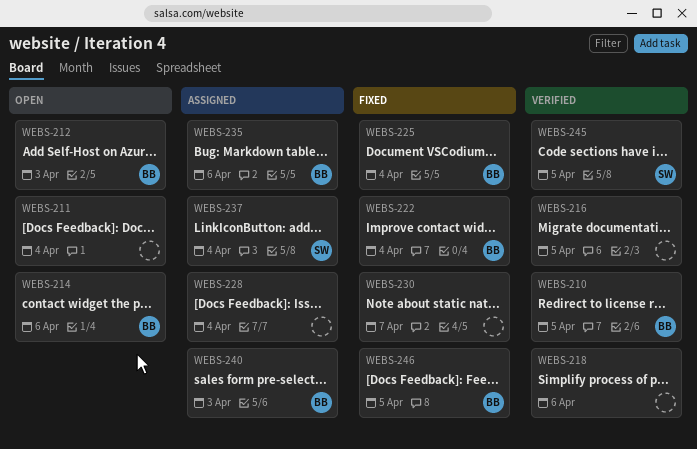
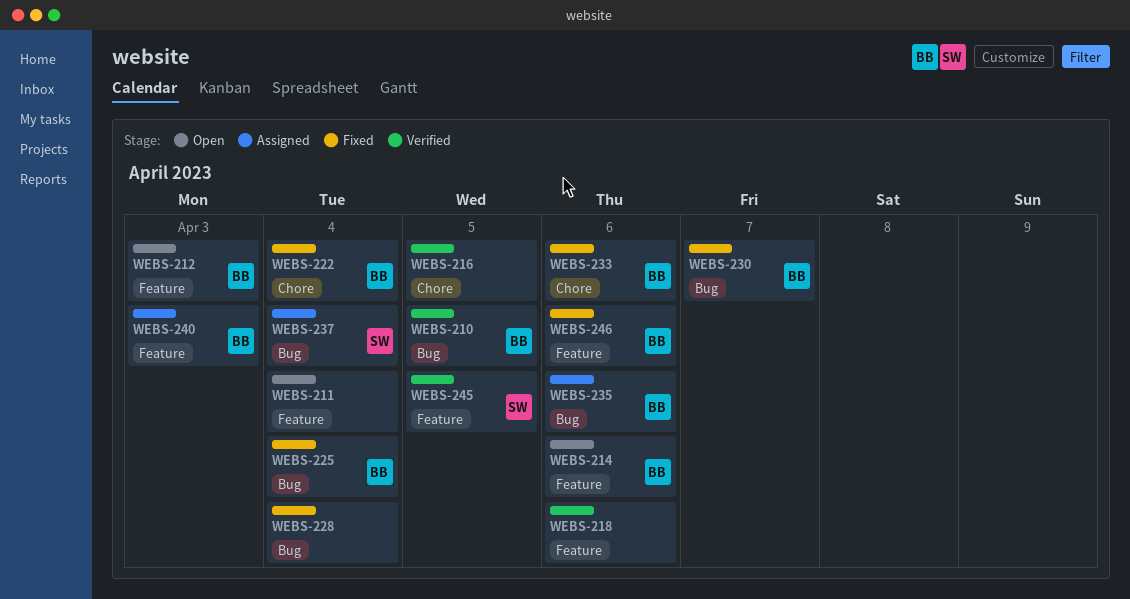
WEBS-228, status: Assigned -> Fixed
WEBS-230, owner: none -> BB
WEBS-233: none -> present
WEBS-246, due: Apr 5 -> Apr 6

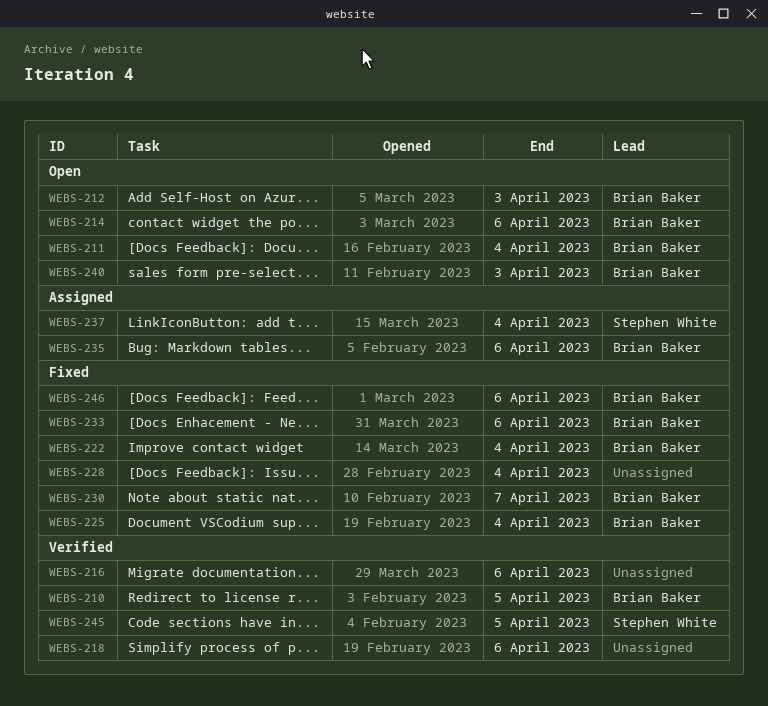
WEBS-211, owner: none -> Brian Baker
WEBS-216, due: Apr 5 -> Apr 6
WEBS-240, status: Assigned -> Open

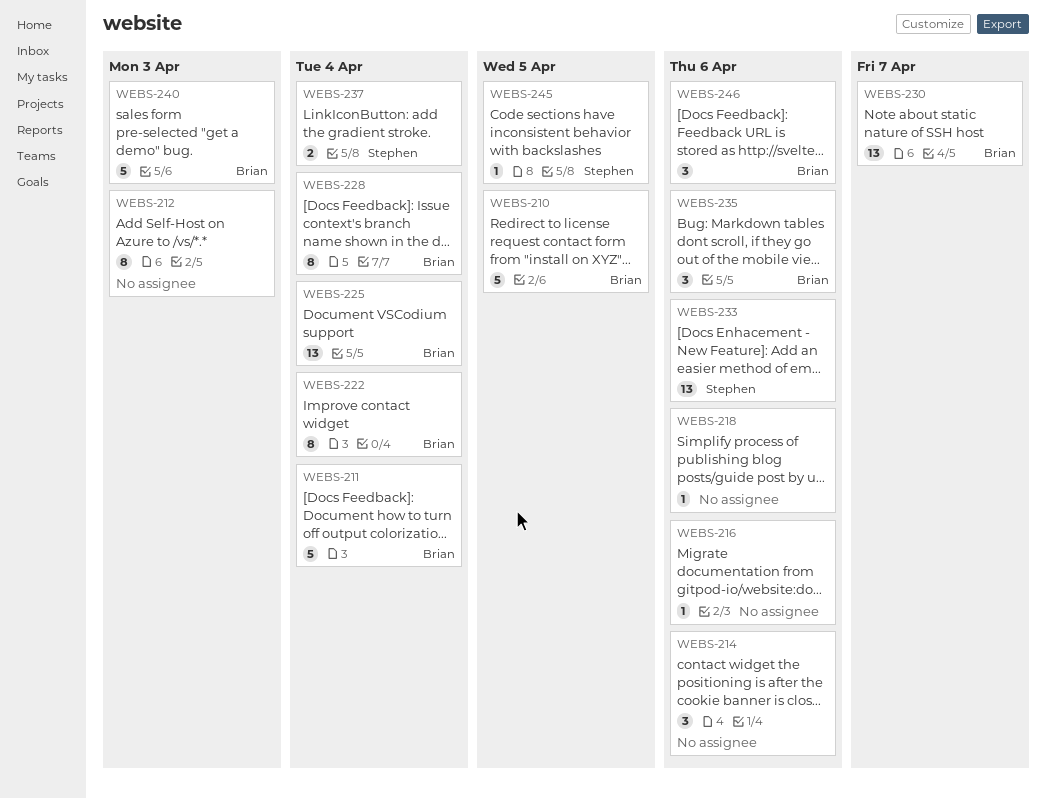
WEBS-212, owner: Brian Baker -> none
WEBS-214, owner: Brian Baker -> none
WEBS-228, owner: none -> Brian Baker
WEBS-233, owner: Brian Baker -> Stephen White

